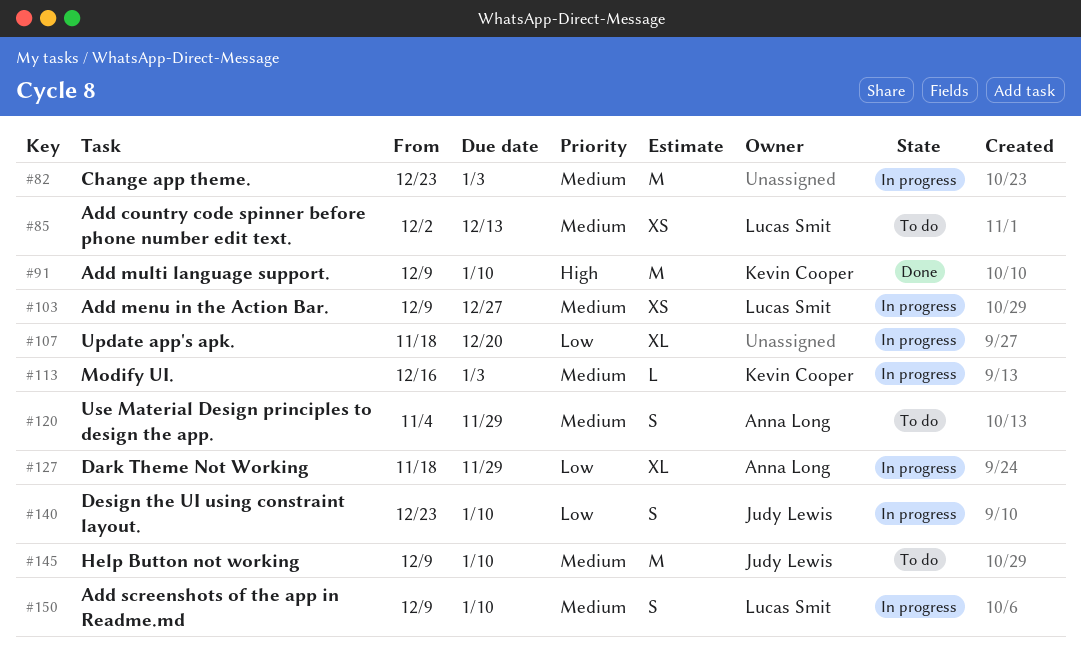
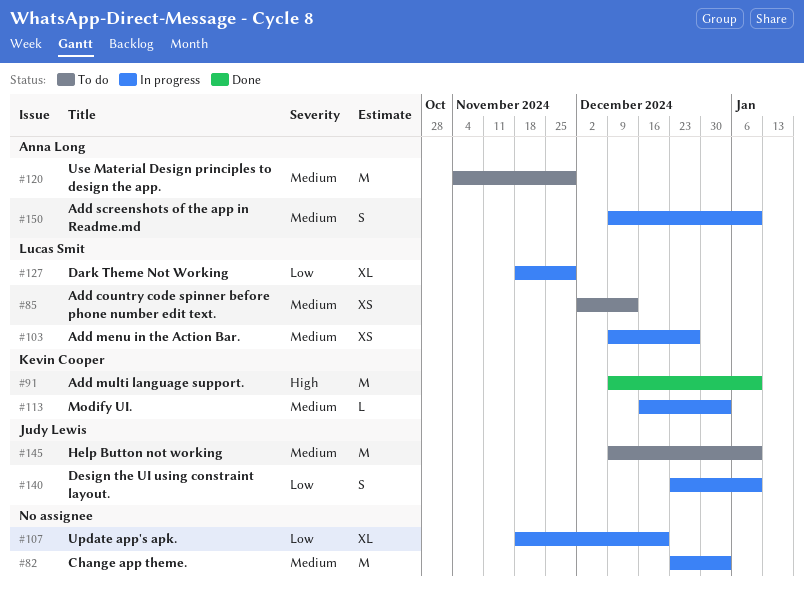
#120, estimate: S -> M
#127, owner: Anna Long -> Lucas Smit
#150, owner: Lucas Smit -> Anna Long

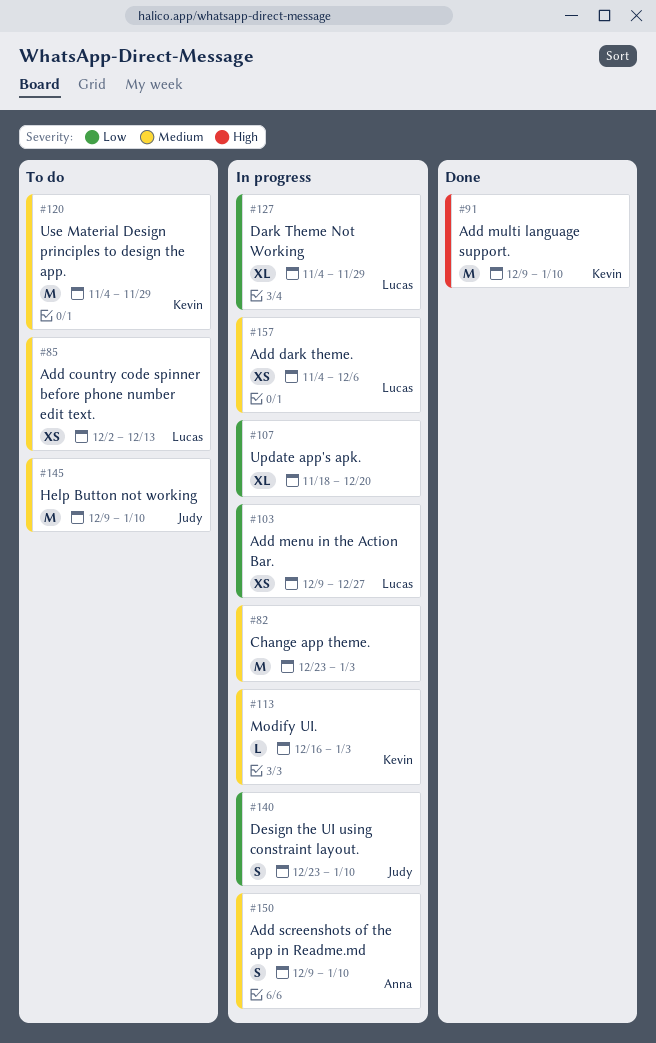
#103, priority: Medium -> Low
#120, owner: Anna Long -> Kevin Cooper
#127, start: Nov 18 -> Nov 4
#157: none -> present

